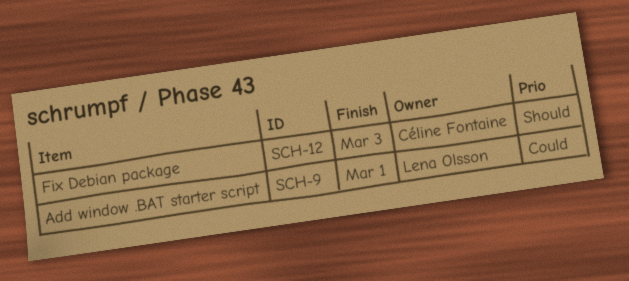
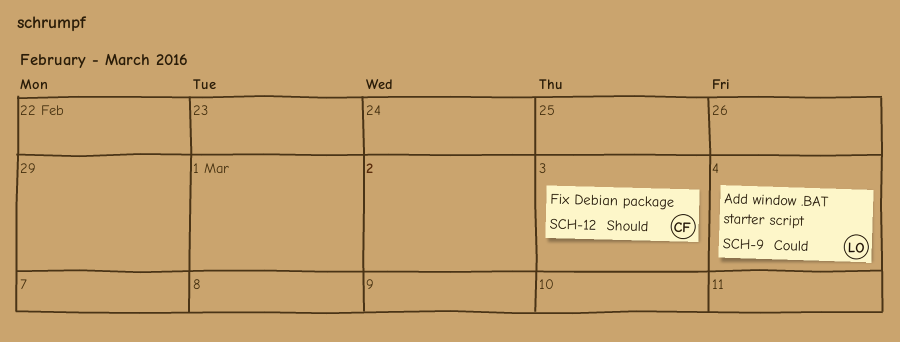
SCH-9, due: Mar 1 -> Mar 4

